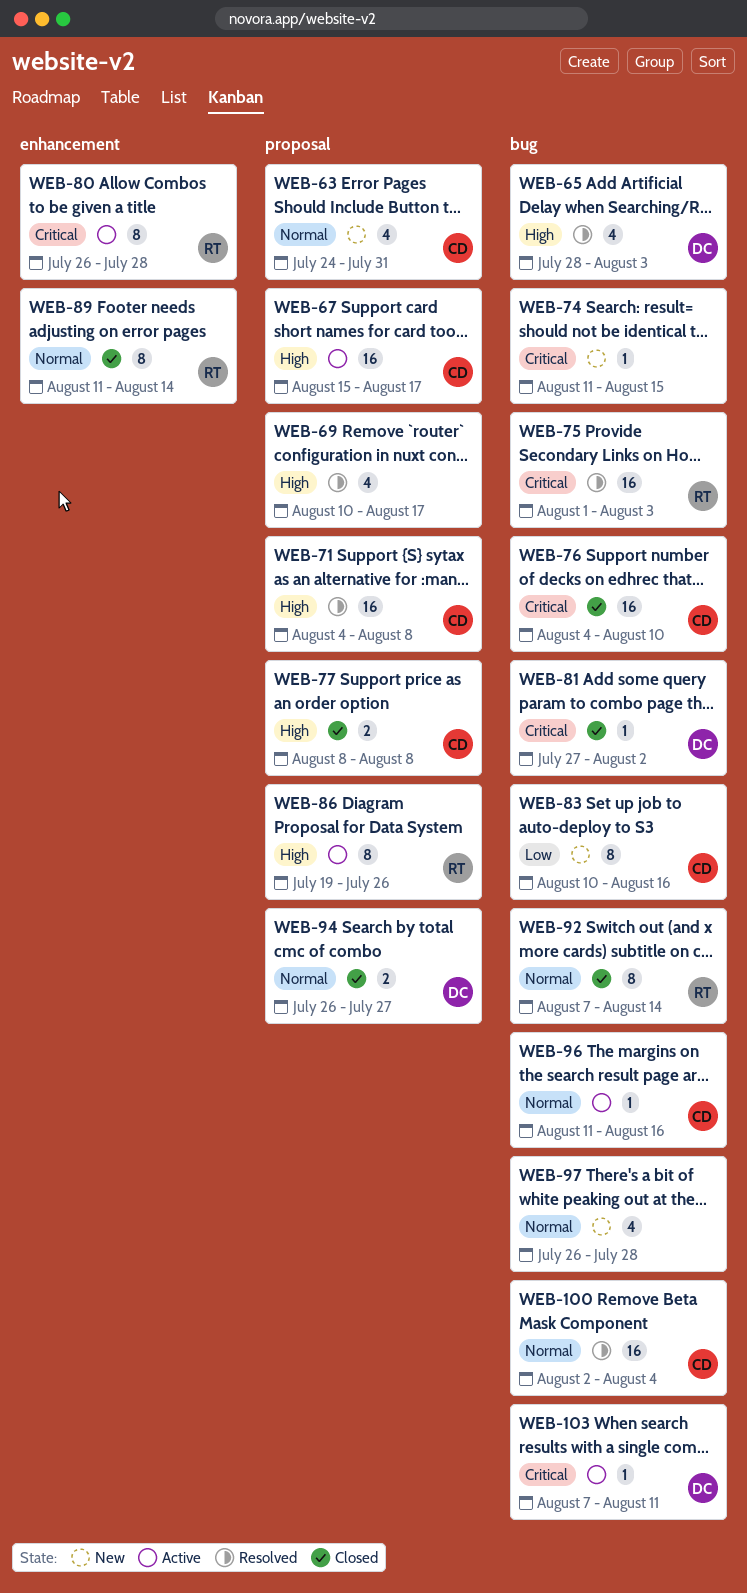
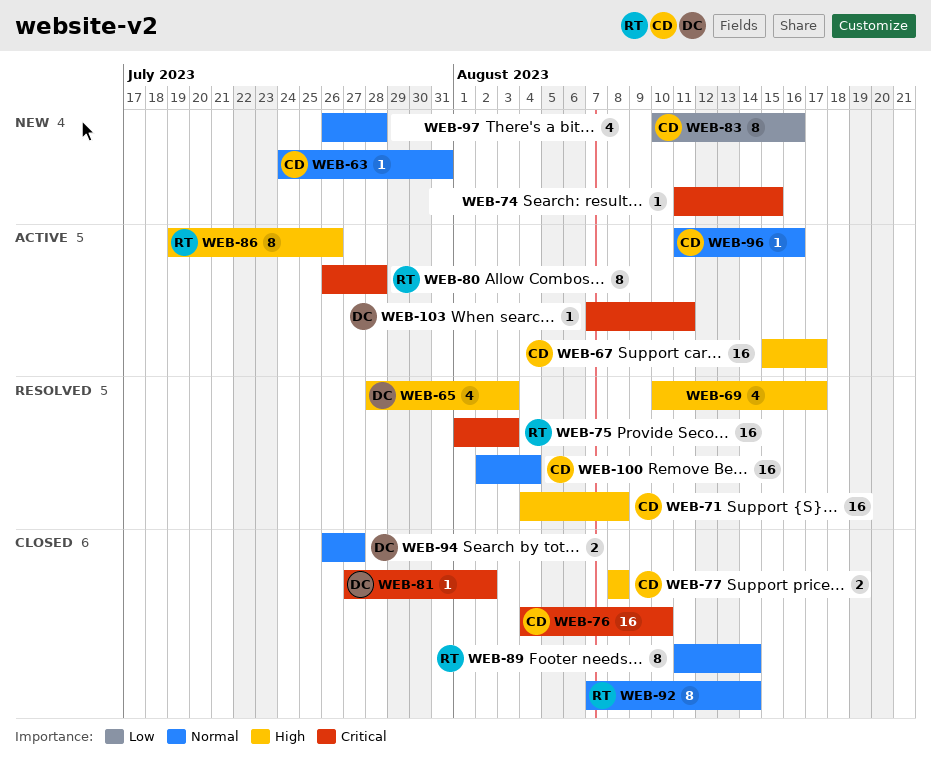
WEB-63, estimate: 4 -> 1

